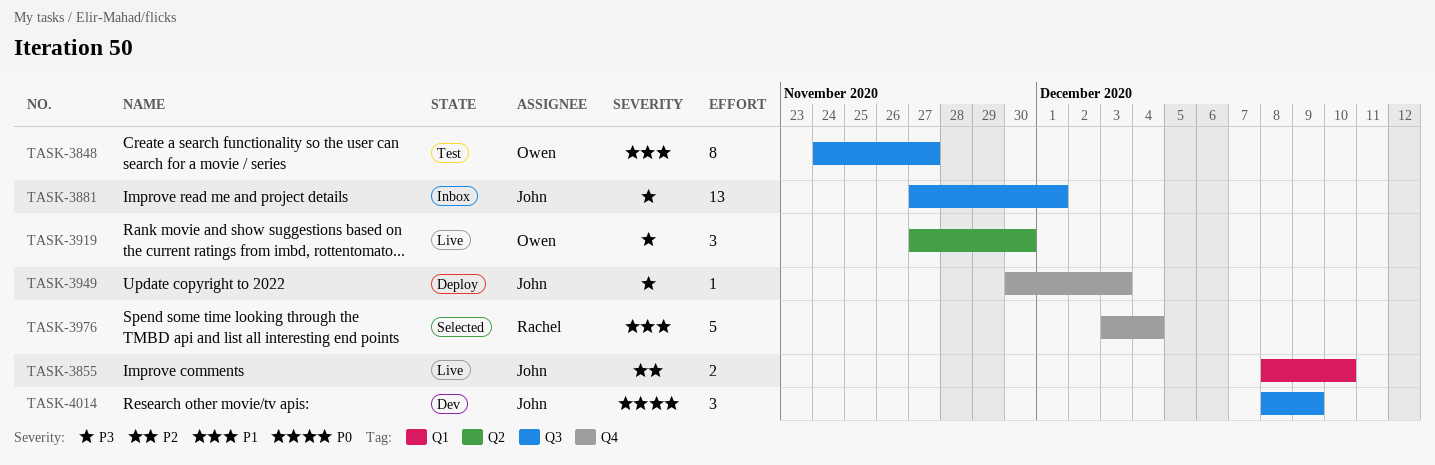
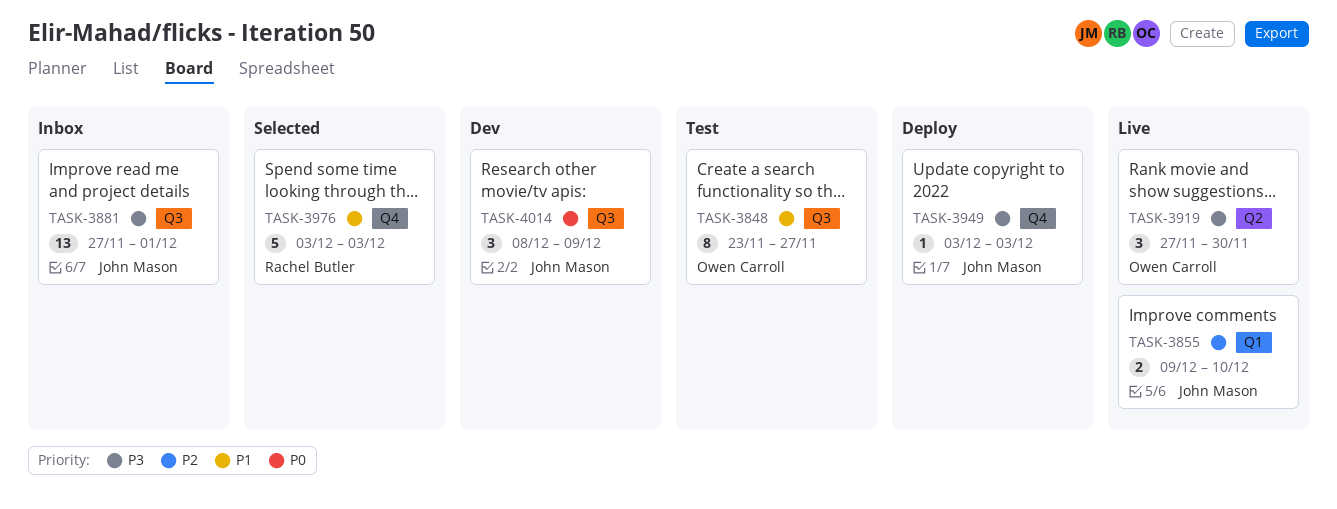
TASK-3848, start: Nov 24 -> Nov 23
TASK-3855, start: Dec 8 -> Dec 9
TASK-3949, start: Nov 30 -> Dec 3
TASK-3976, due: Dec 4 -> Dec 3

